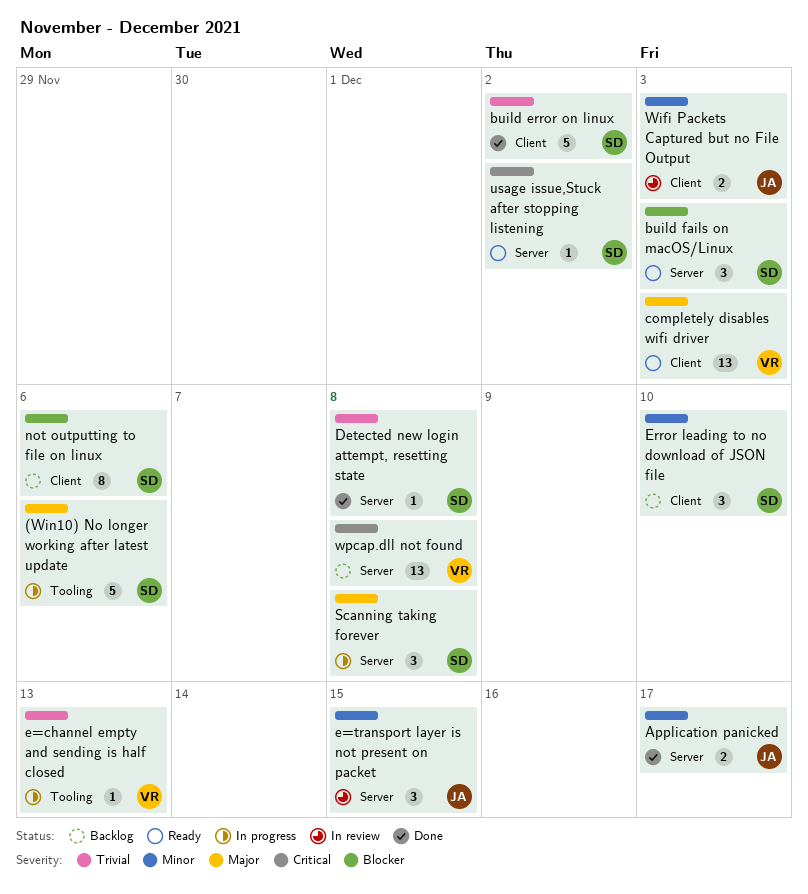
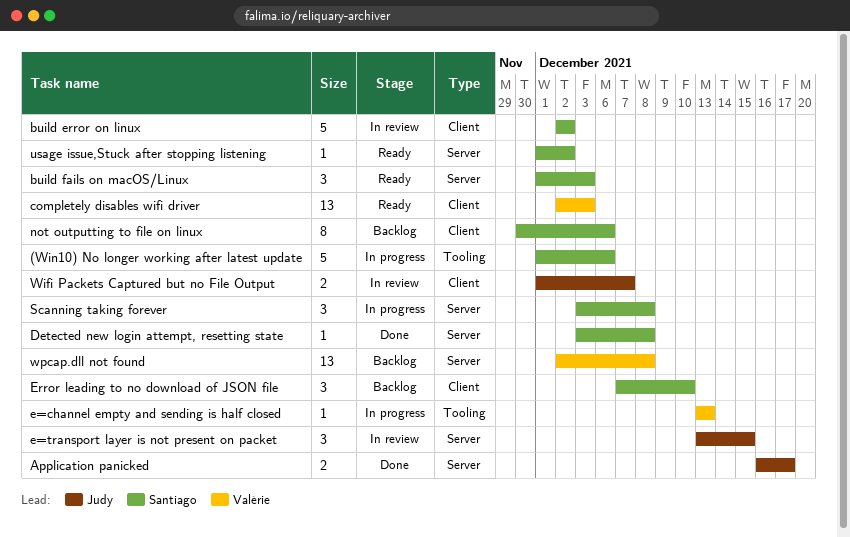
build error on linux, status: Done -> In review
Wifi Packets Captured but no File Output, due: Dec 3 -> Dec 7

